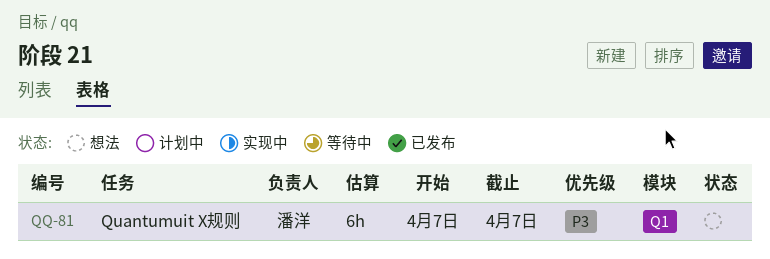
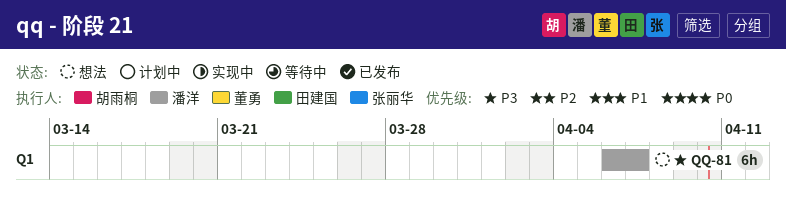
QQ-81, start: Apr 7 -> Apr 6

